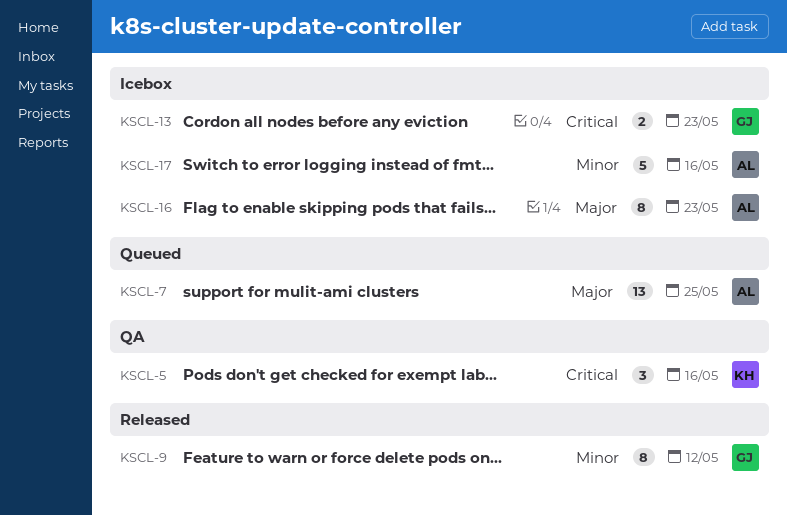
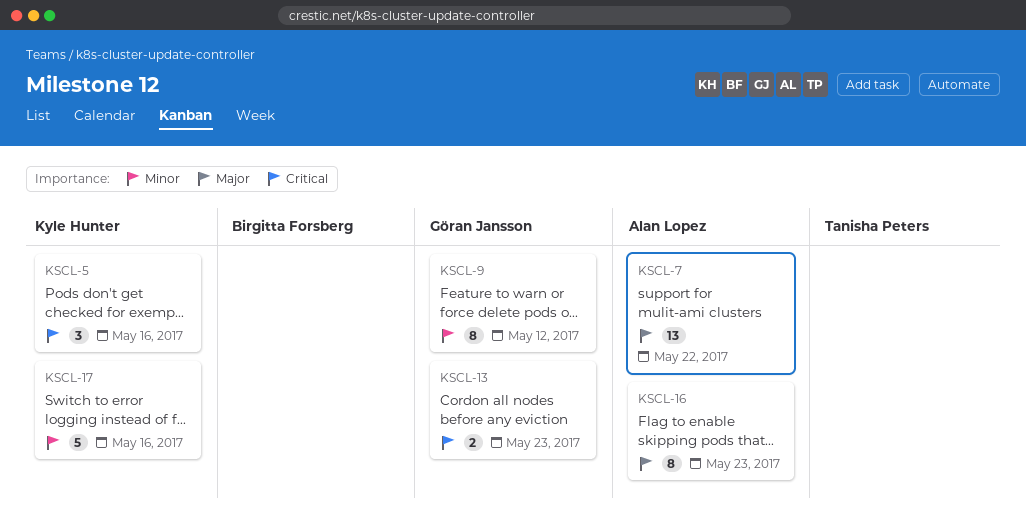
KSCL-7, due: May 25 -> May 22
KSCL-17, owner: Alan Lopez -> Kyle Hunter

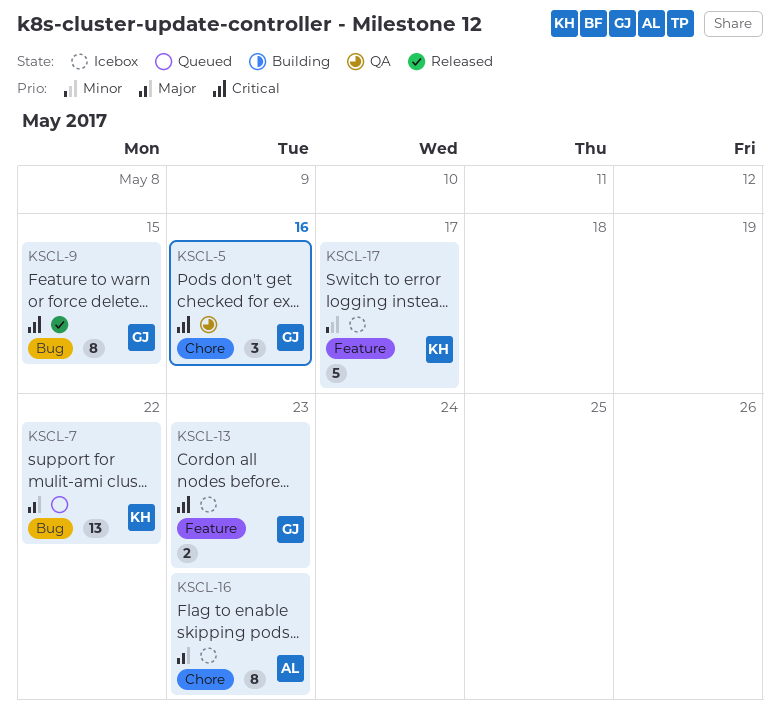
KSCL-5, owner: Kyle Hunter -> Göran Jansson
KSCL-7, owner: Alan Lopez -> Kyle Hunter
KSCL-9, priority: Minor -> Critical
KSCL-9, due: May 12 -> May 15
KSCL-17, due: May 16 -> May 17

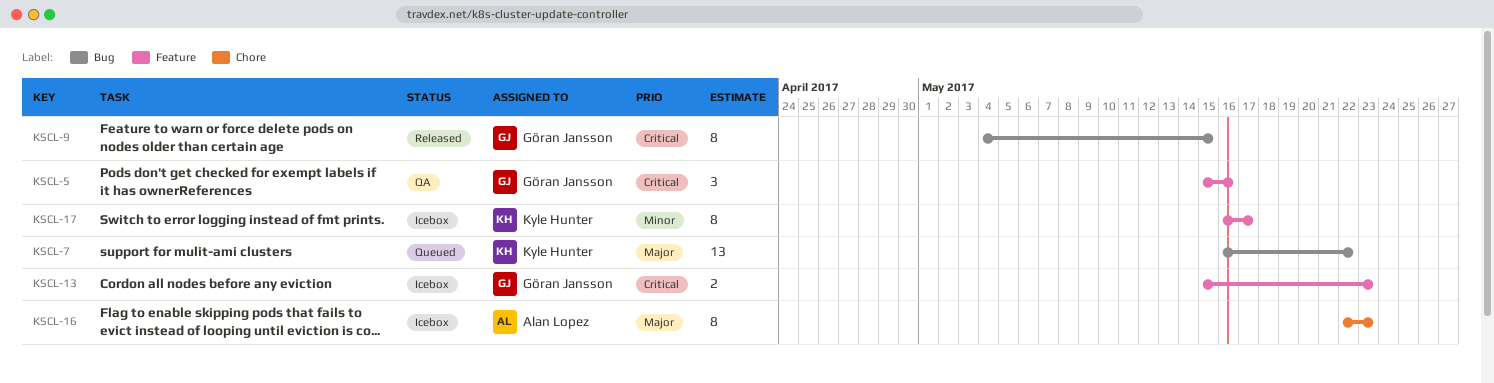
KSCL-5, label: Chore -> Feature
KSCL-17, estimate: 5 -> 8

